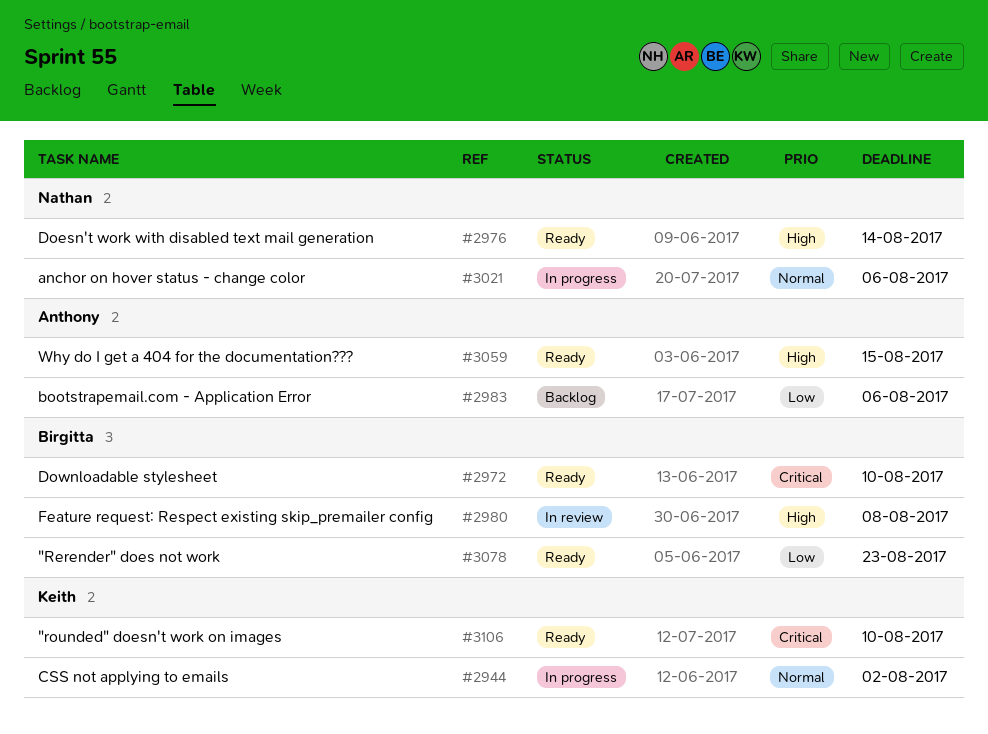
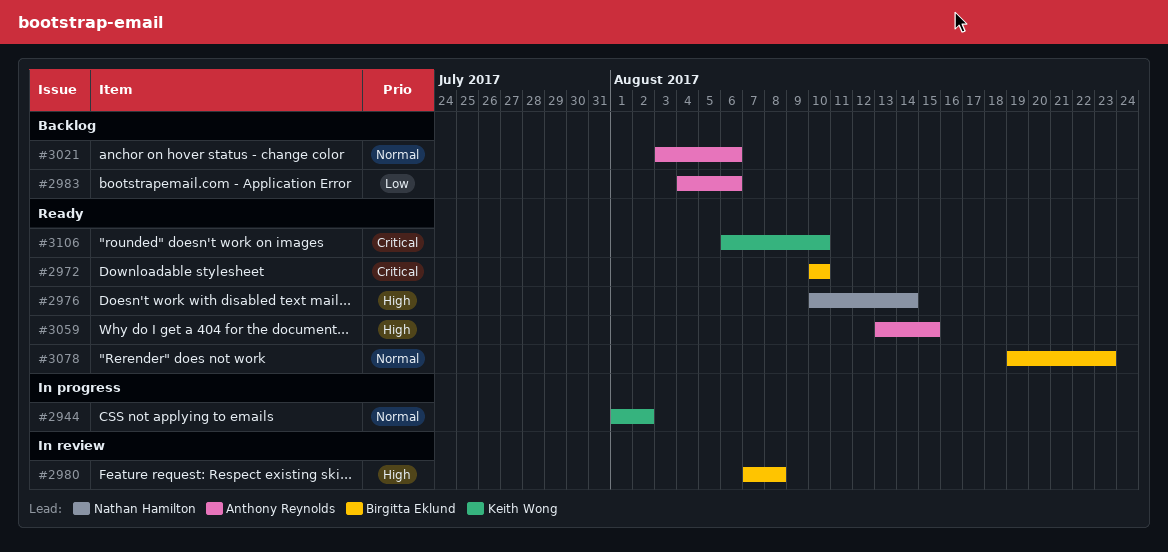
#3021, status: In progress -> Backlog
#3021, owner: Nathan Hamilton -> Anthony Reynolds
#3078, priority: Low -> Normal

